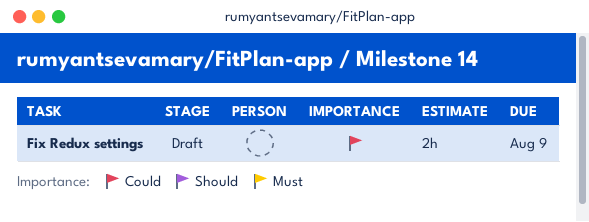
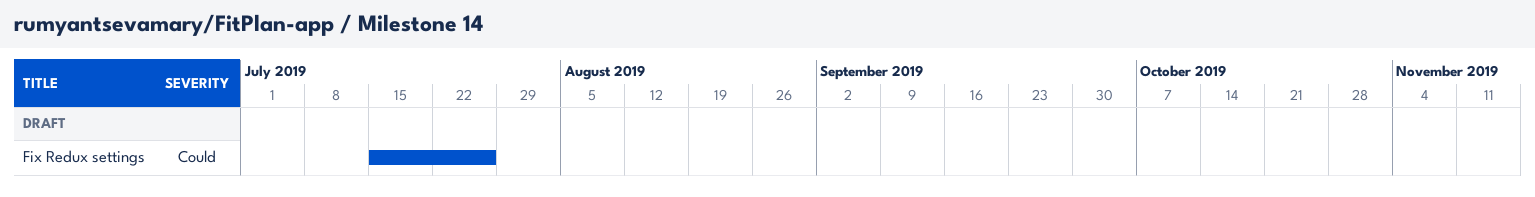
Fix Redux settings, due: Aug 9 -> Jul 26

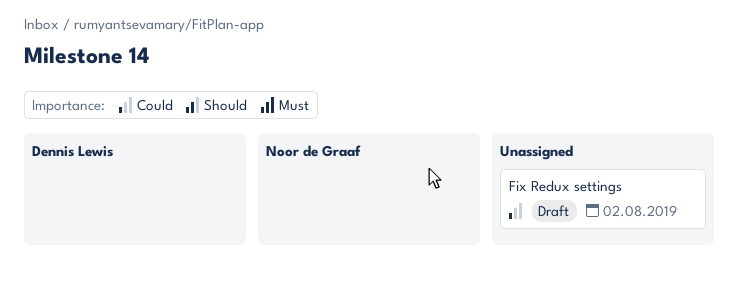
Fix Redux settings, due: Jul 26 -> Aug 2

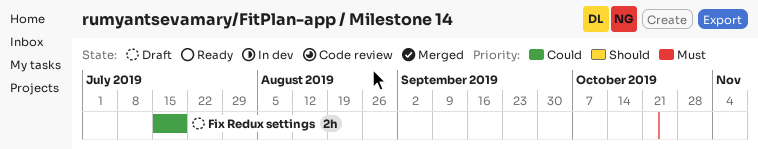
Fix Redux settings, due: Aug 2 -> Jul 19

